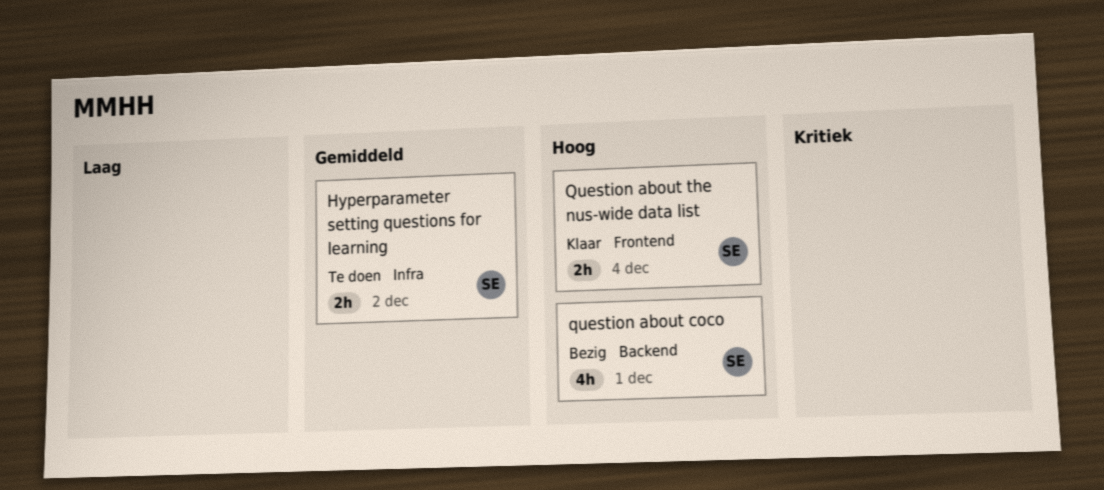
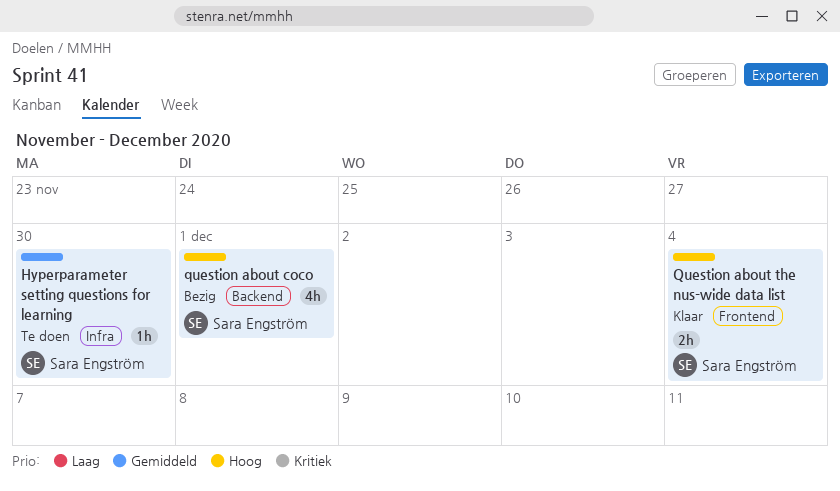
Hyperparameter setting questions for learning, estimate: 2h -> 1h
Hyperparameter setting questions for learning, due: Dec 2 -> Nov 30

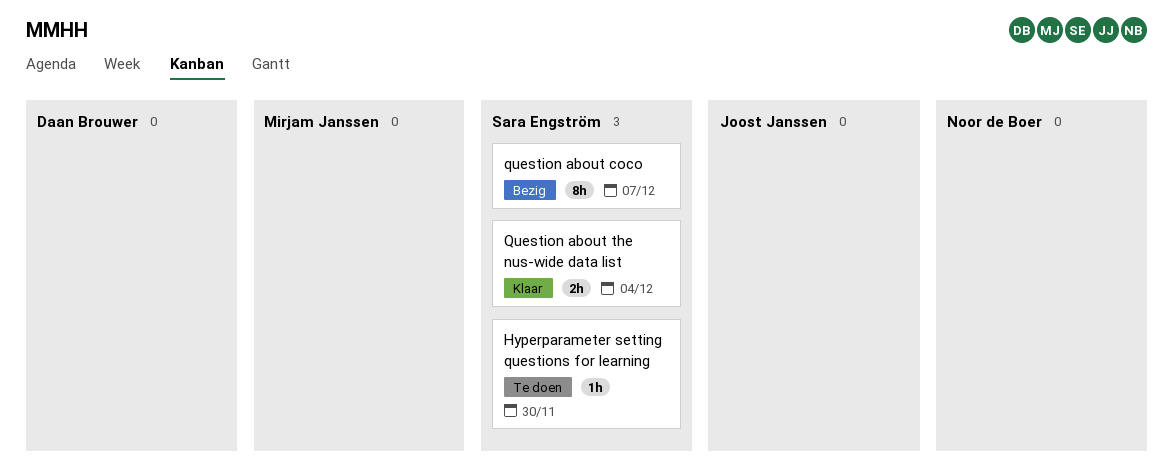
question about coco, estimate: 4h -> 8h
question about coco, due: Dec 1 -> Dec 7

